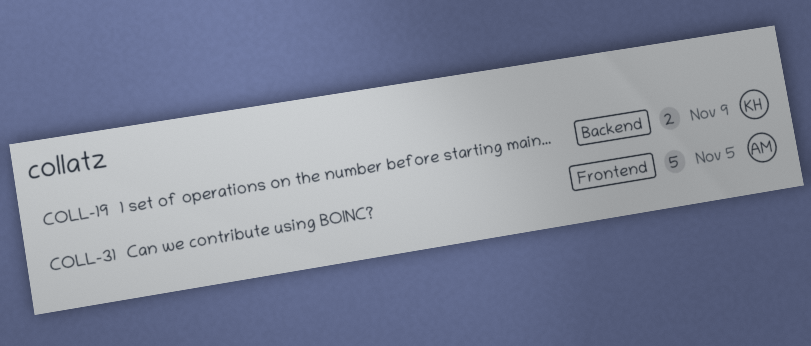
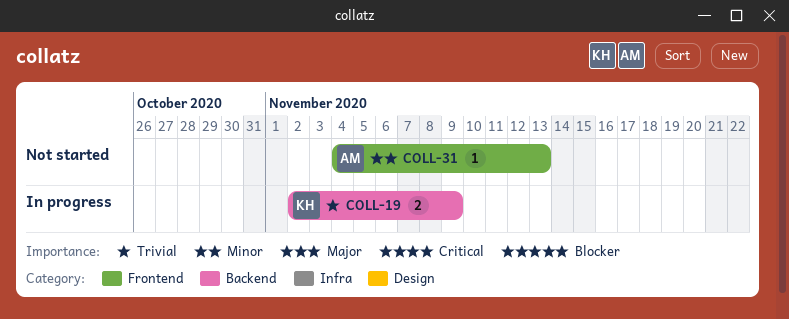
COLL-31, estimate: 5 -> 1
COLL-31, due: Nov 5 -> Nov 13

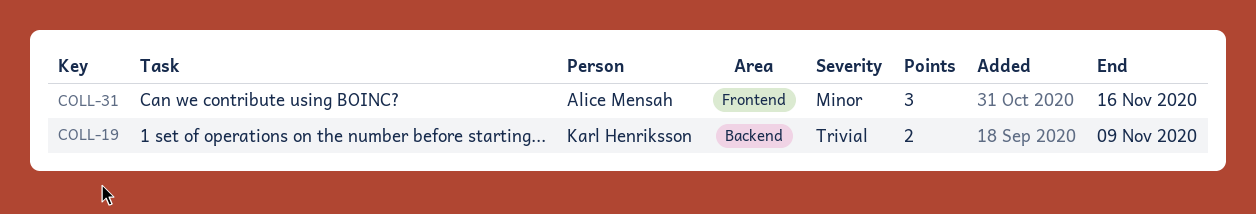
COLL-31, estimate: 1 -> 3
COLL-31, due: Nov 13 -> Nov 16

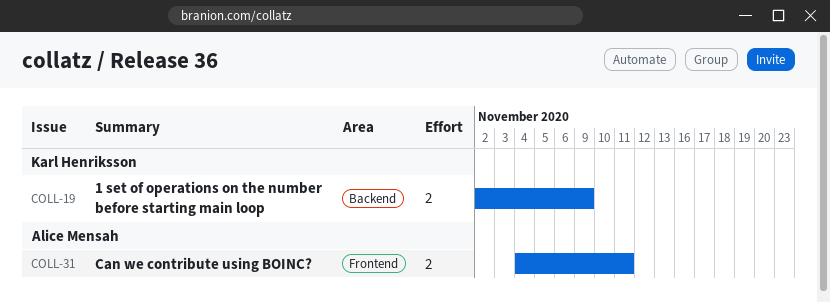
COLL-31, estimate: 3 -> 2
COLL-31, due: Nov 16 -> Nov 11

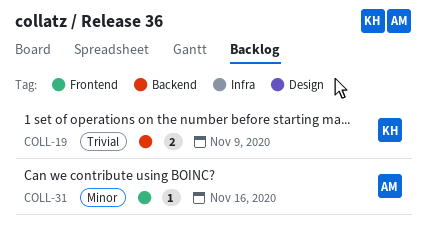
COLL-31, estimate: 2 -> 1
COLL-31, due: Nov 11 -> Nov 16

